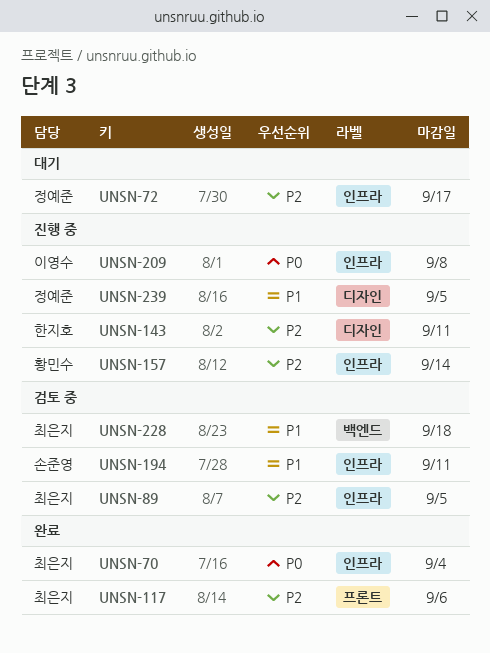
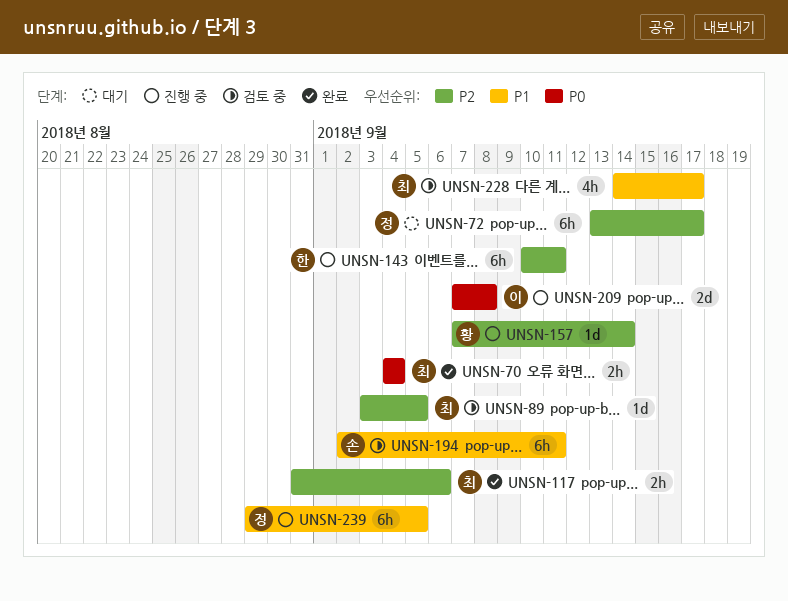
UNSN-228, due: Sep 18 -> Sep 17

